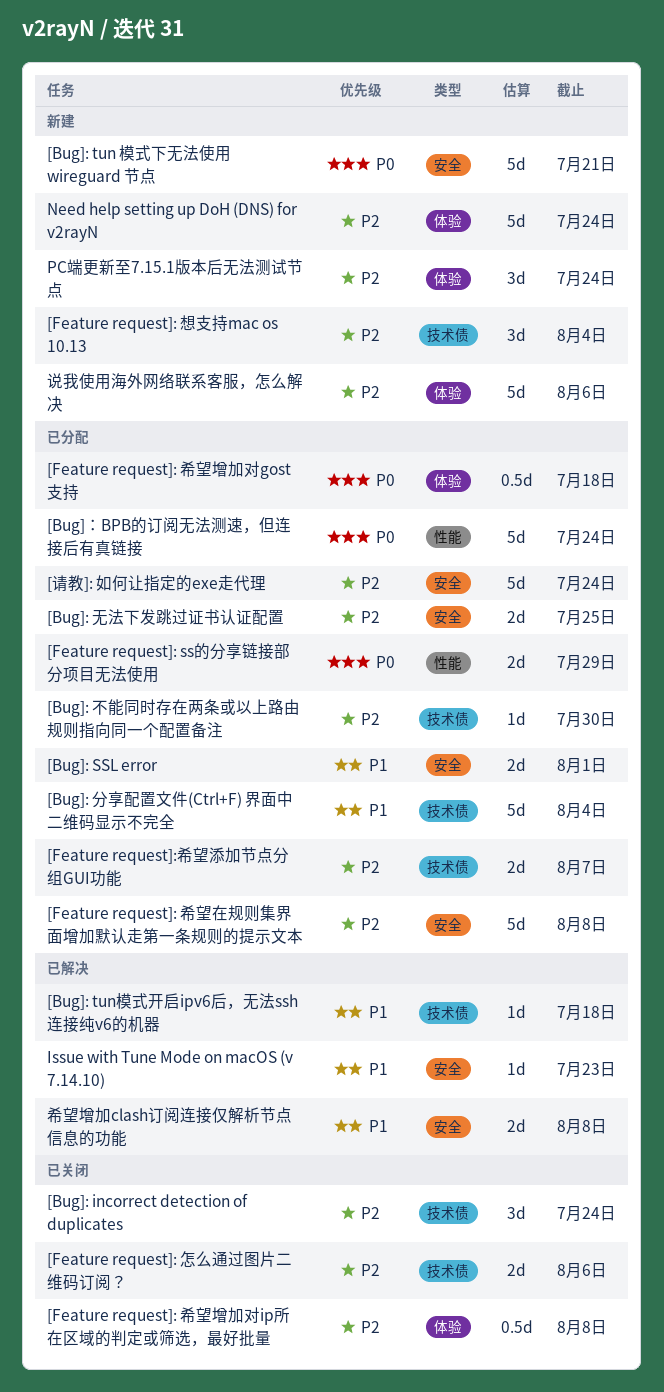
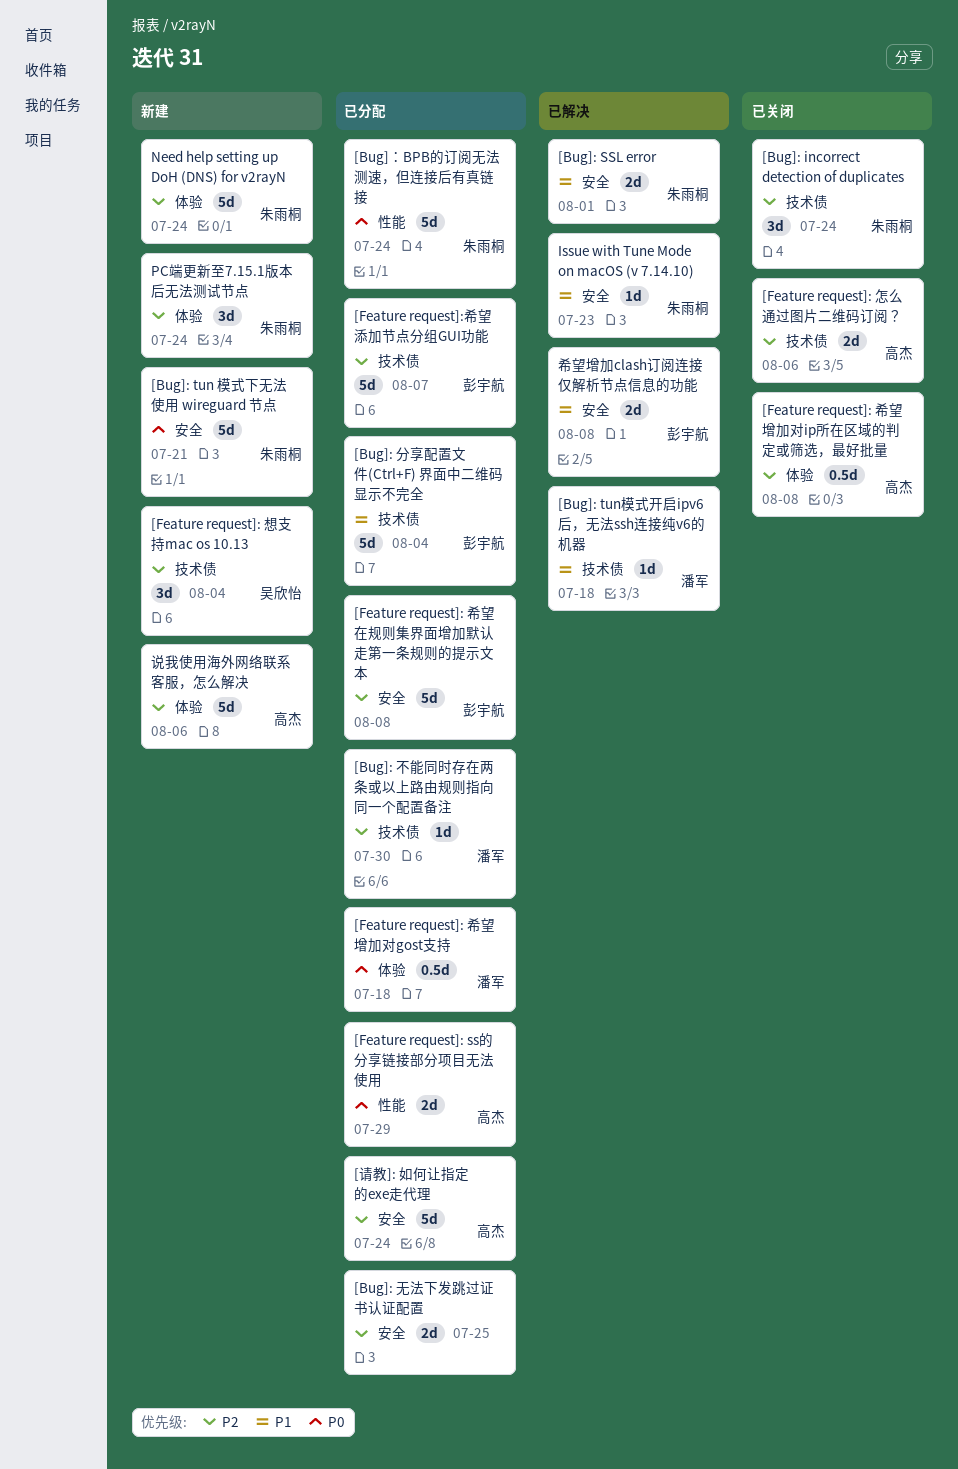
[Bug]: SSL error, status: 已分配 -> 已解决
[Feature request]:希望添加节点分组GUI功能, estimate: 2d -> 5d

